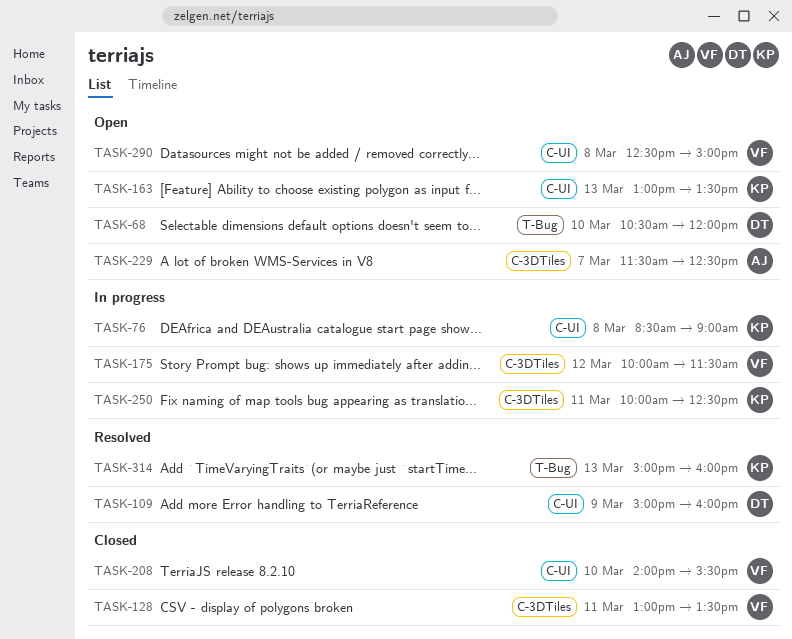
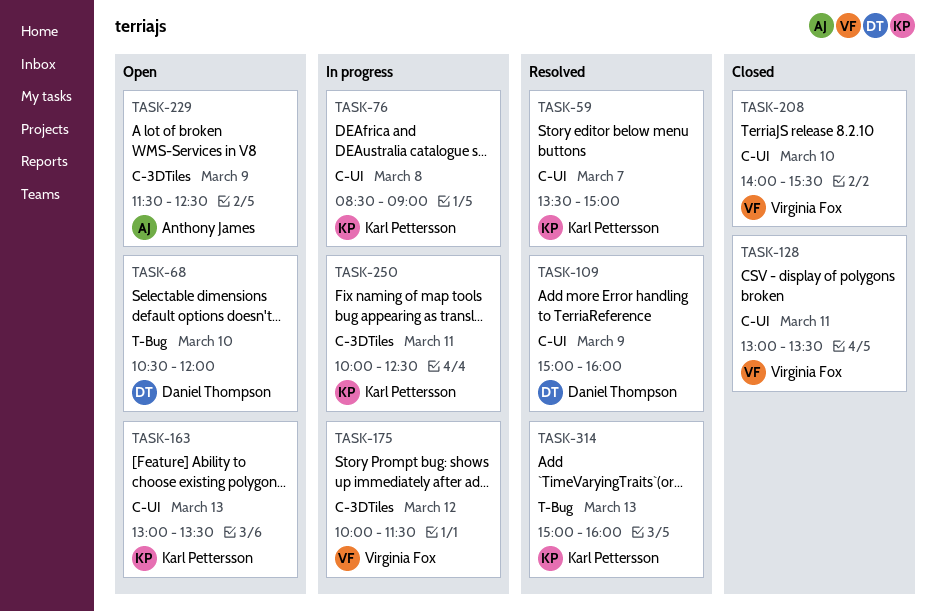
TASK-59: none -> present
TASK-128, label: C-3DTiles -> C-UI
TASK-229, day: Mar 7 -> Mar 9
TASK-290: present -> none

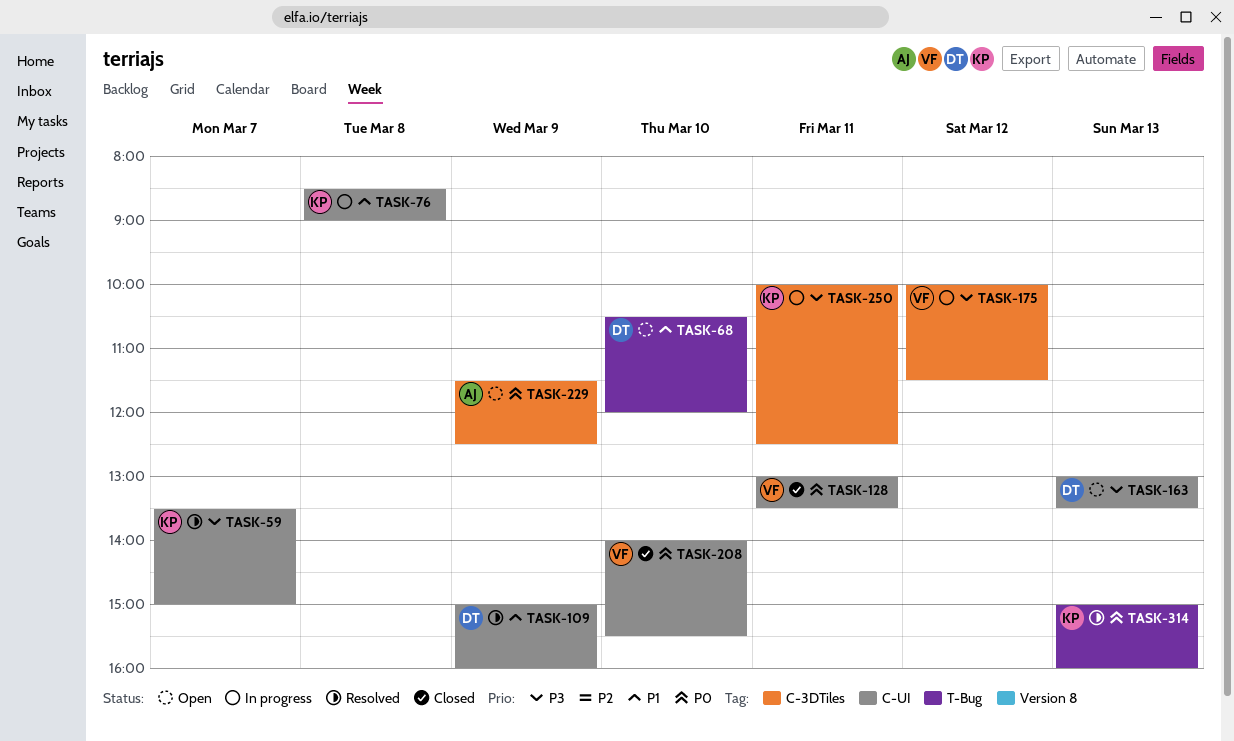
TASK-163, owner: Karl Pettersson -> Daniel Thompson

